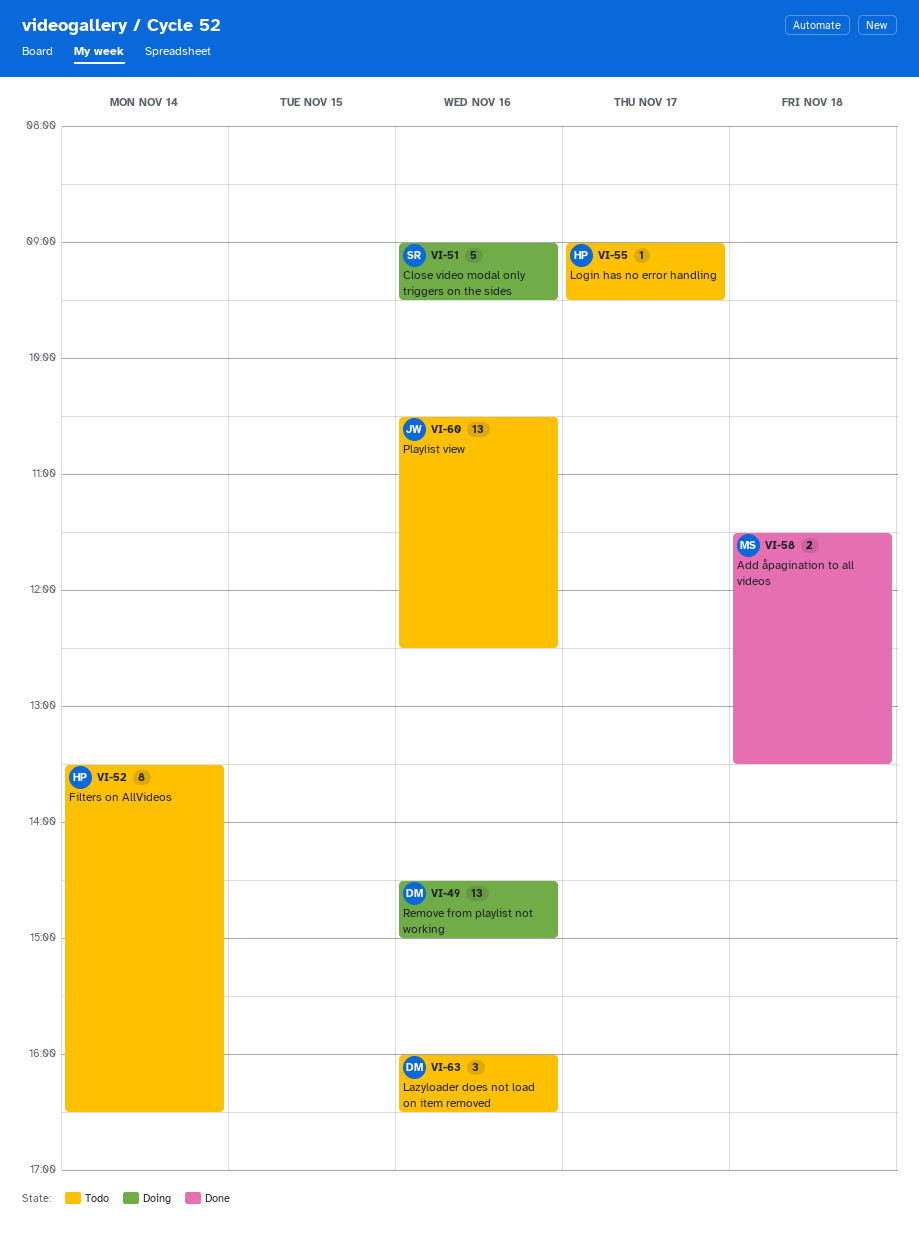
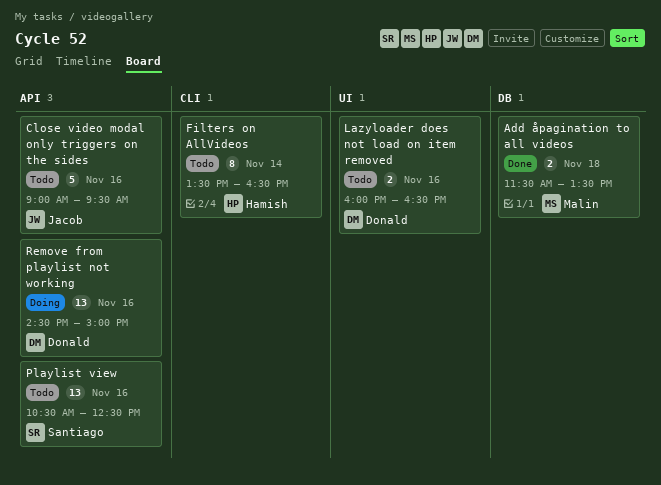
Close video modal only triggers on the sides, status: Doing -> Todo
Close video modal only triggers on the sides, owner: Santiago -> Jacob
Lazyloader does not load on item removed, estimate: 3 -> 2
Login has no error handling: present -> none
Playlist view, owner: Jacob -> Santiago

